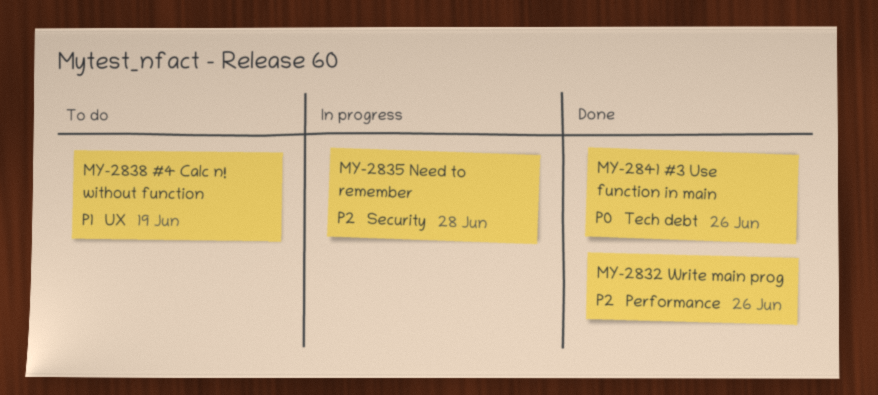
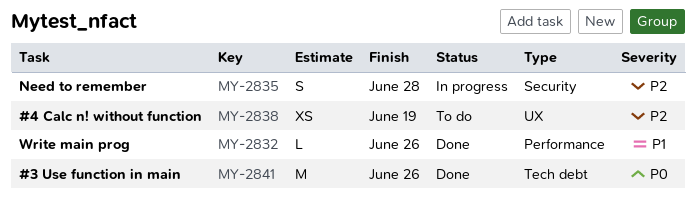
MY-2832, priority: P2 -> P1
MY-2838, priority: P1 -> P2

